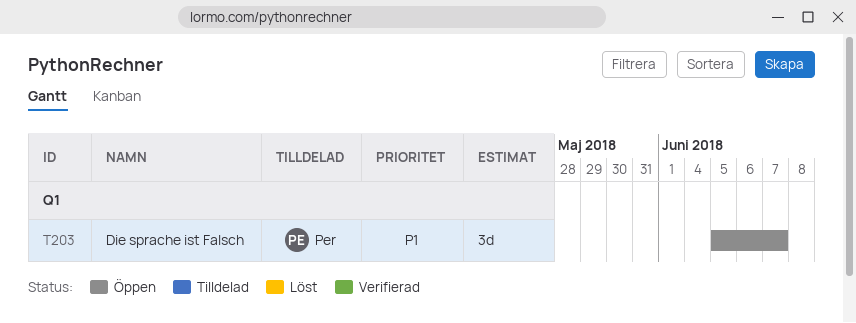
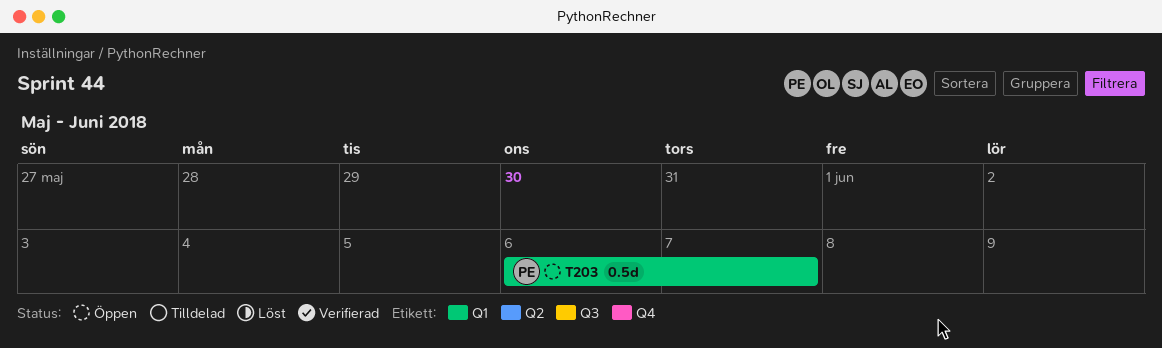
T203, estimate: 3d -> 0.5d
T203, start: Jun 5 -> Jun 6

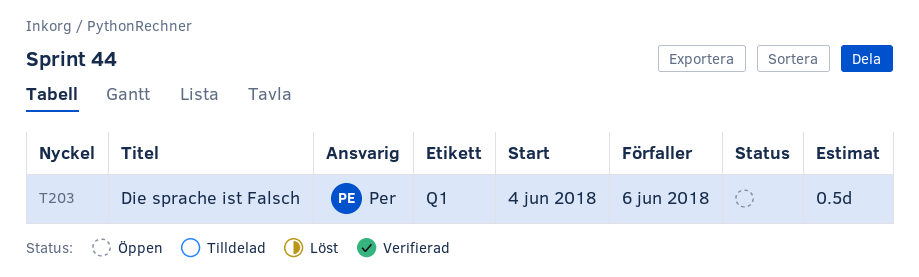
T203, start: Jun 6 -> Jun 4
T203, due: Jun 7 -> Jun 6

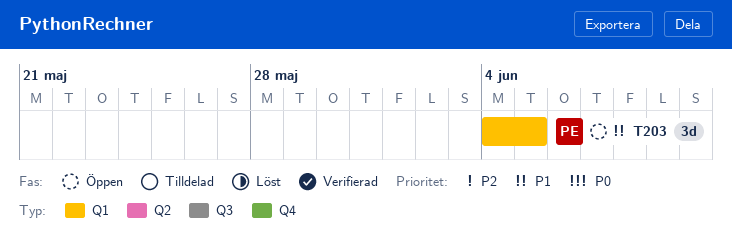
T203, estimate: 0.5d -> 3d
T203, due: Jun 6 -> Jun 5

